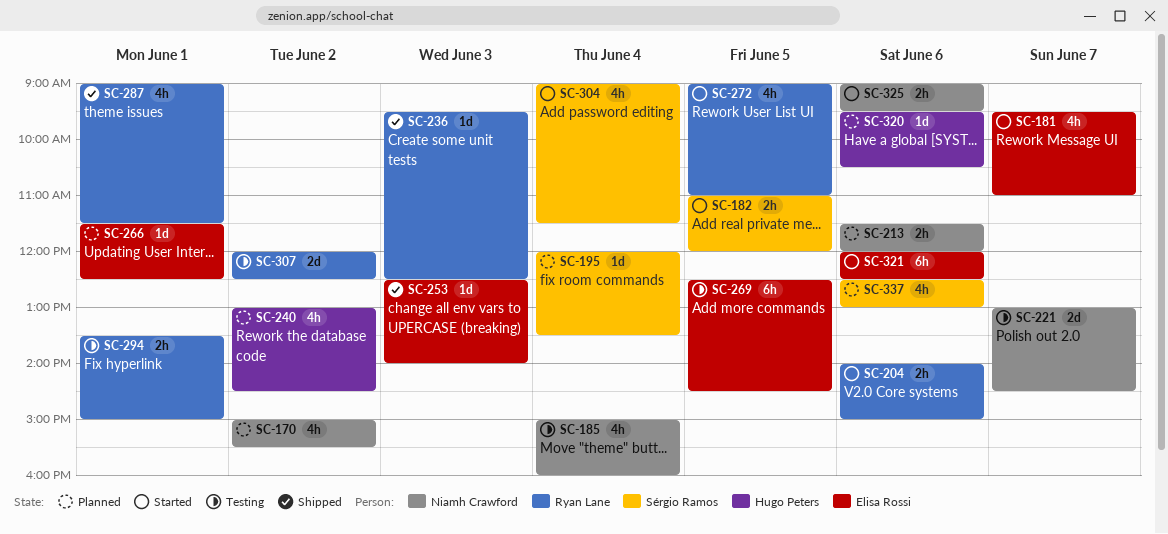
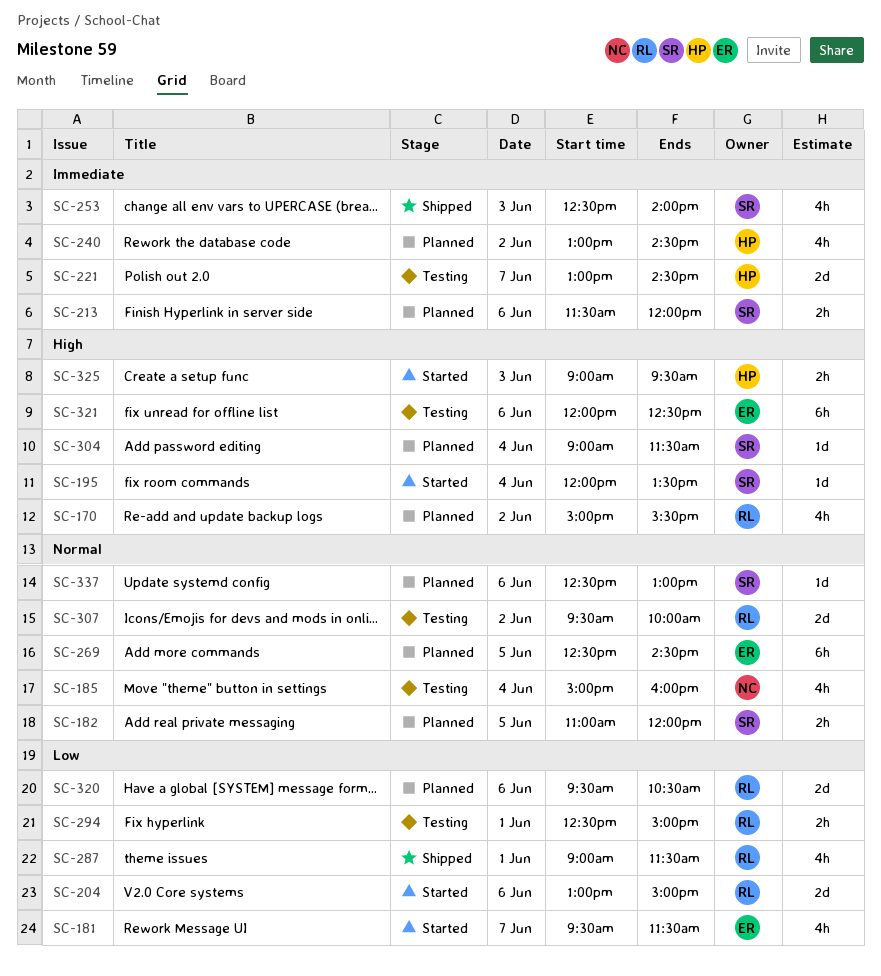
SC-170, owner: Niamh Crawford -> Ryan Lane
SC-181, ends: 11:00 -> 11:30
SC-182, status: Started -> Planned
SC-195, status: Planned -> Started
SC-204, estimate: 2h -> 2d
SC-204, begins: 14:00 -> 13:00
SC-213, owner: Niamh Crawford -> Sérgio Ramos
SC-221, owner: Niamh Crawford -> Hugo Peters
SC-236: present -> none
SC-253, owner: Elisa Rossi -> Sérgio Ramos
SC-253, estimate: 1d -> 4h
SC-266: present -> none
SC-269, status: Testing -> Planned
SC-272: present -> none
SC-294, begins: 13:30 -> 12:30
SC-304, status: Started -> Planned
SC-304, estimate: 4h -> 1d
SC-307, begins: 12:00 -> 09:30
SC-307, ends: 12:30 -> 10:00
SC-320, owner: Hugo Peters -> Ryan Lane
SC-320, estimate: 1d -> 2d
SC-321, status: Started -> Testing
SC-325, owner: Niamh Crawford -> Hugo Peters
SC-325, day: Jun 6 -> Jun 3
SC-337, estimate: 4h -> 1d

